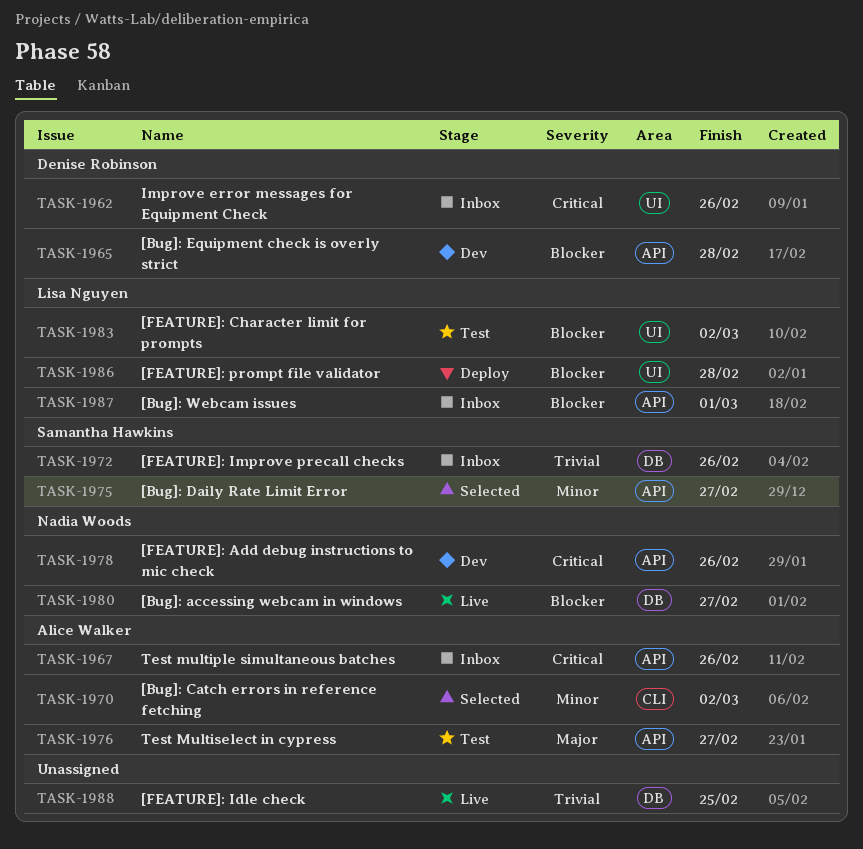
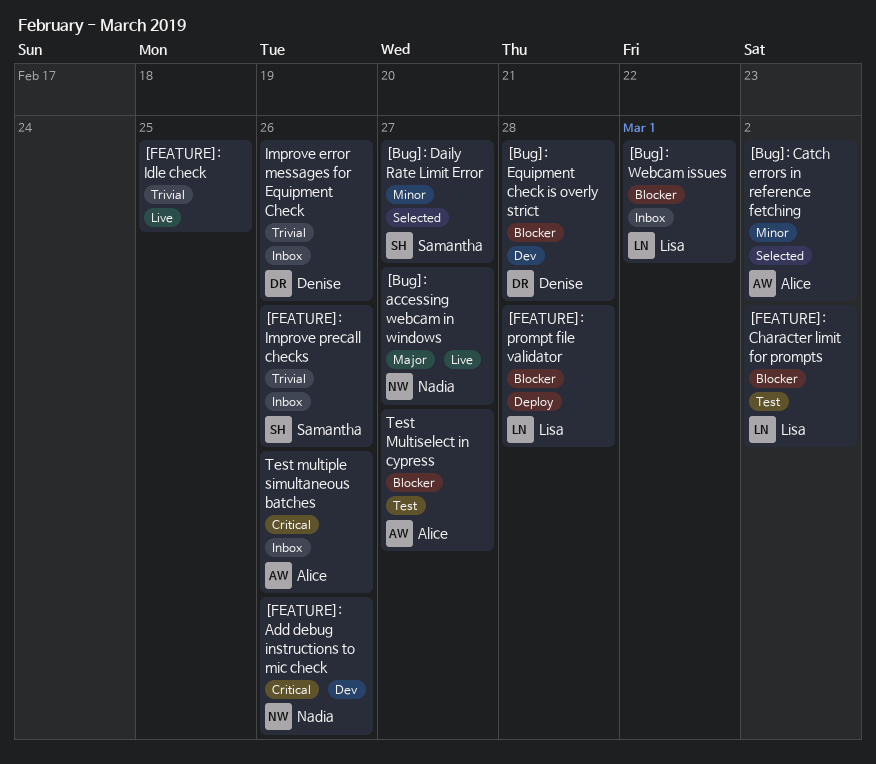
[Bug]: accessing webcam in windows, priority: Blocker -> Major
Improve error messages for Equipment Check, priority: Critical -> Trivial
Test Multiselect in cypress, priority: Major -> Blocker

